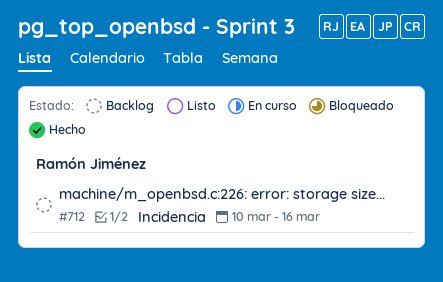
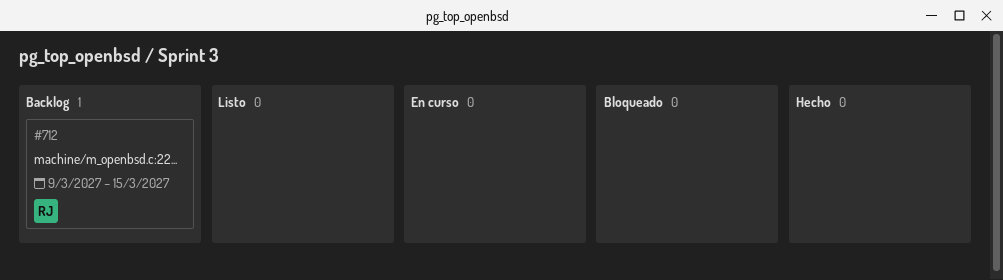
#712, start: Mar 10 -> Mar 9
#712, due: Mar 16 -> Mar 15

